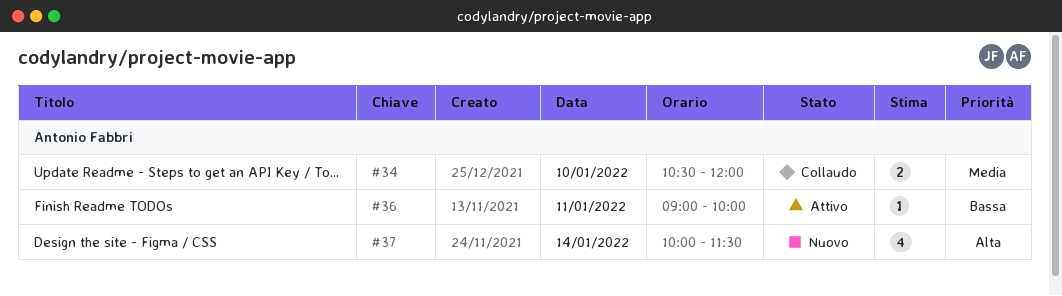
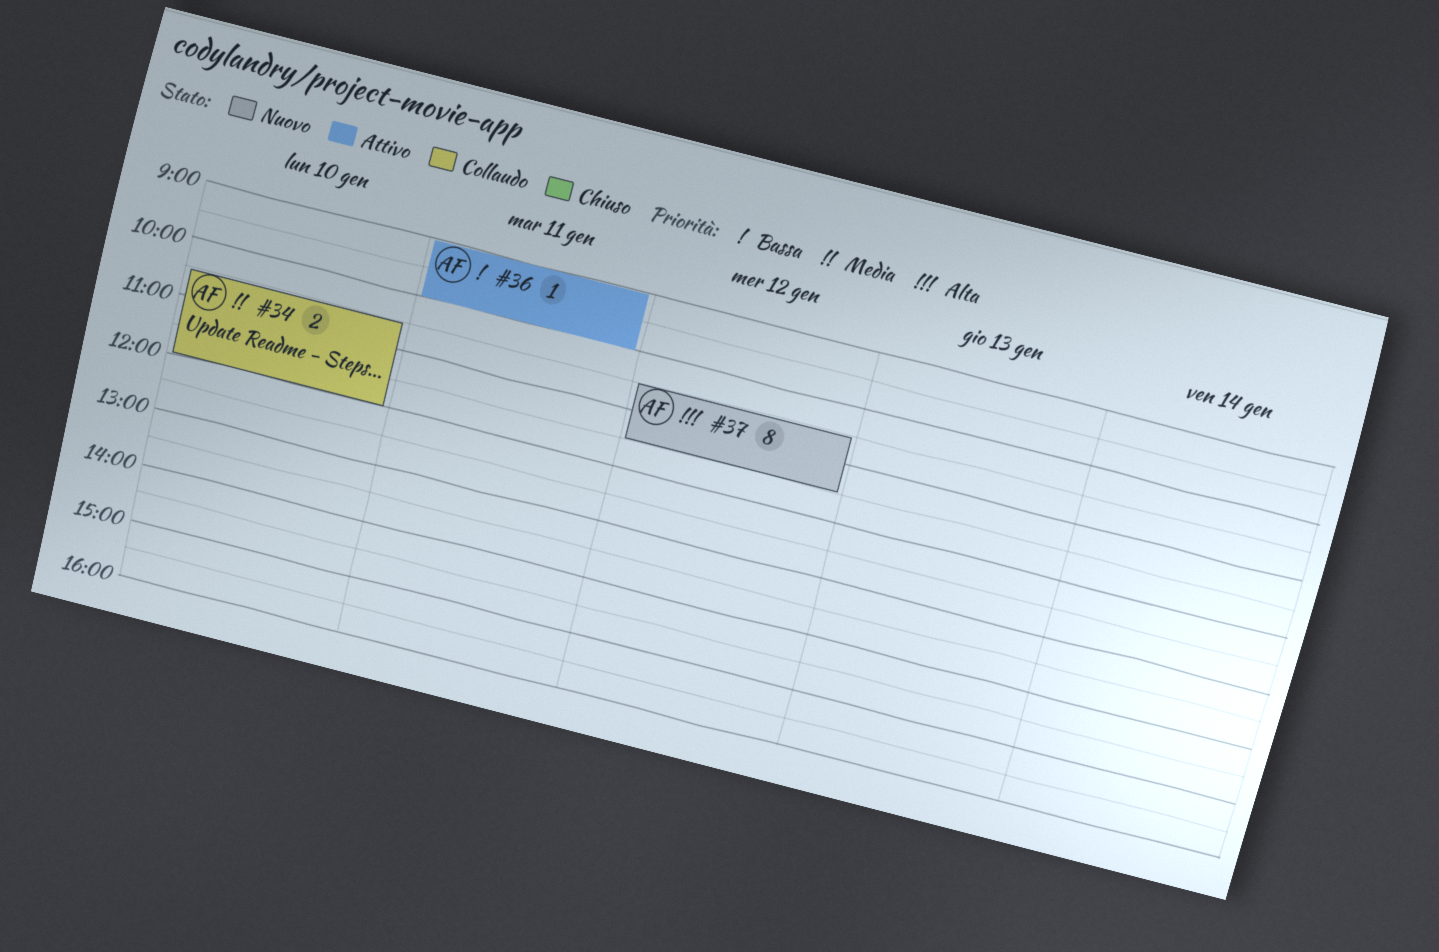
#37, estimate: 4 -> 8
#37, day: Jan 14 -> Jan 12
#37, begins: 10:00 -> 10:30

